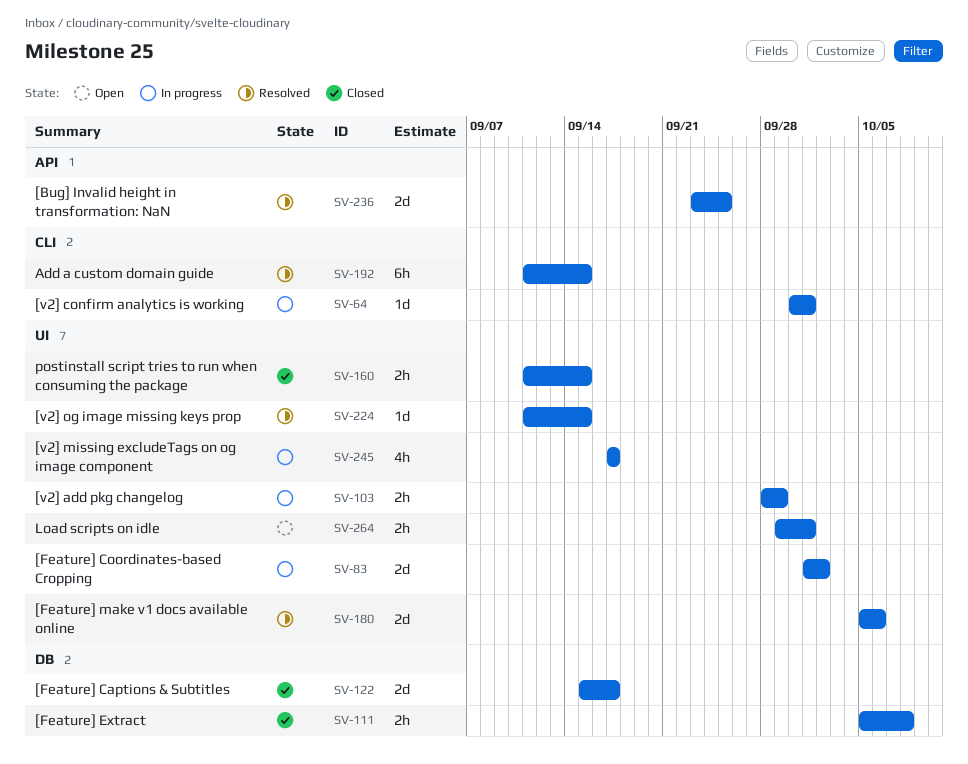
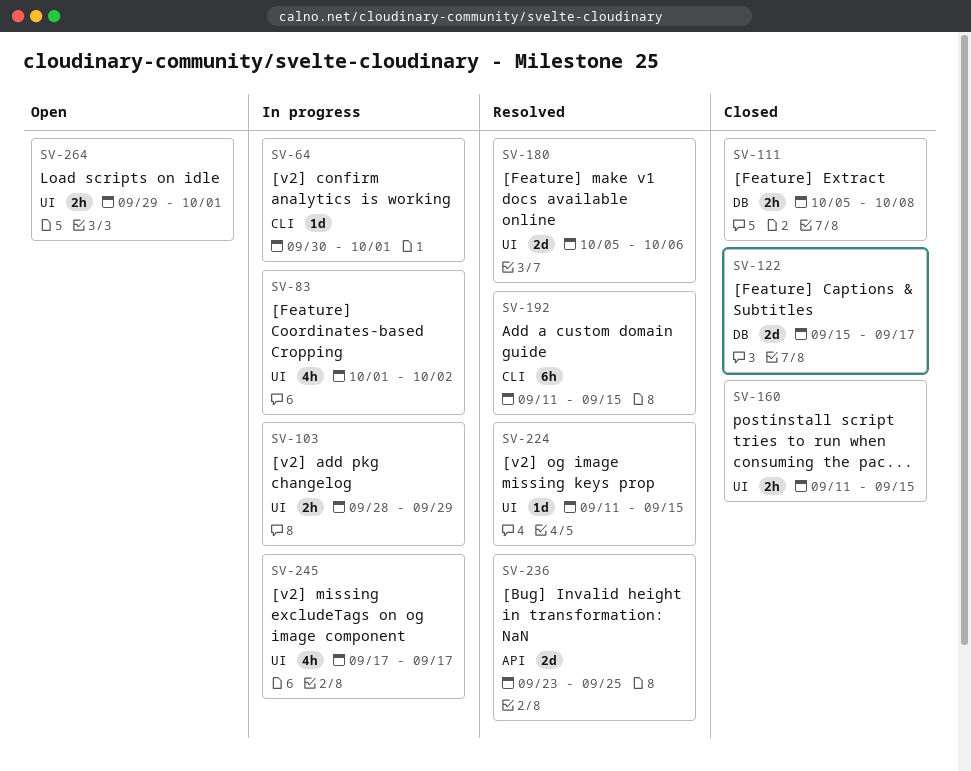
SV-83, estimate: 2d -> 4h

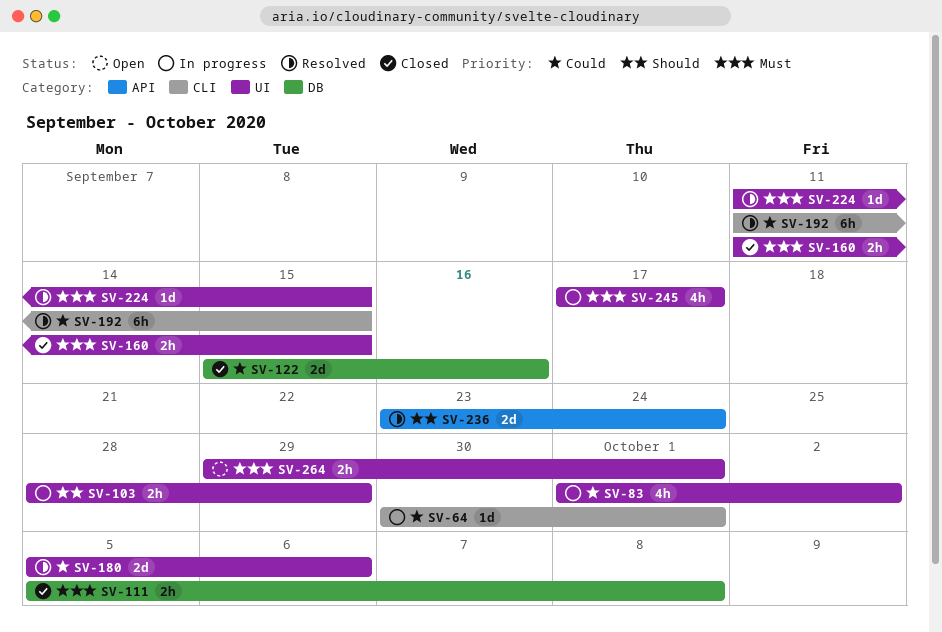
SV-122, due: Sep 17 -> Sep 16
SV-236, due: Sep 25 -> Sep 24

